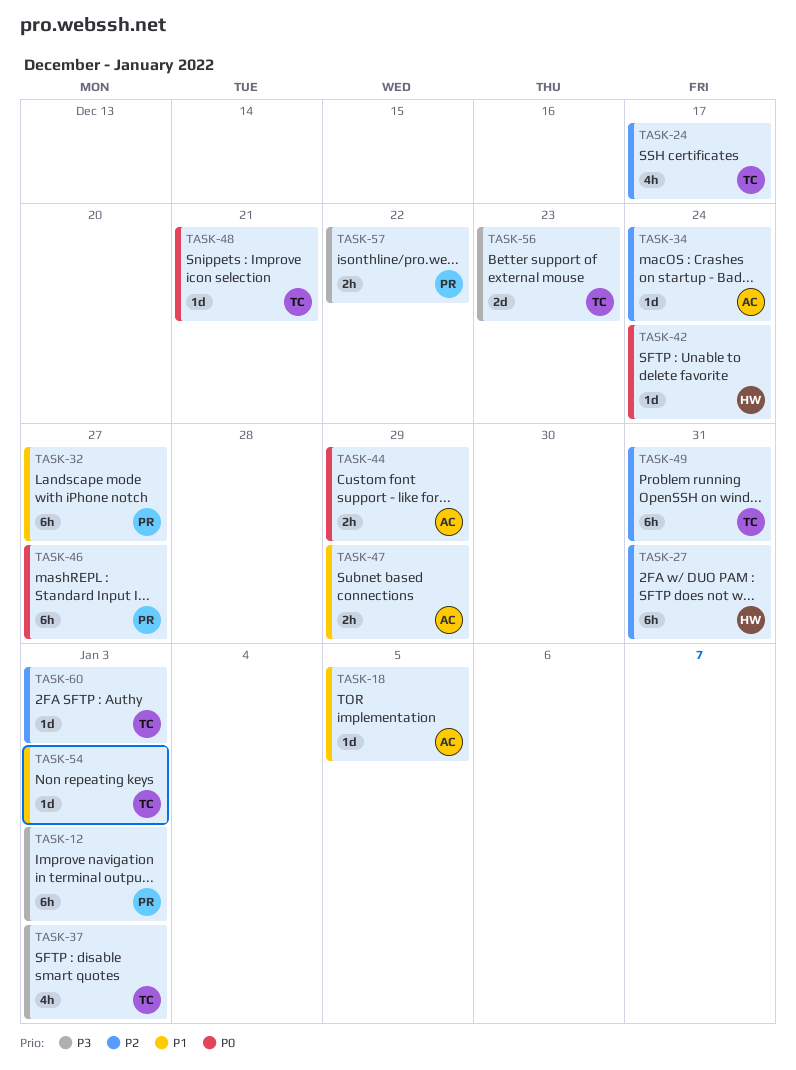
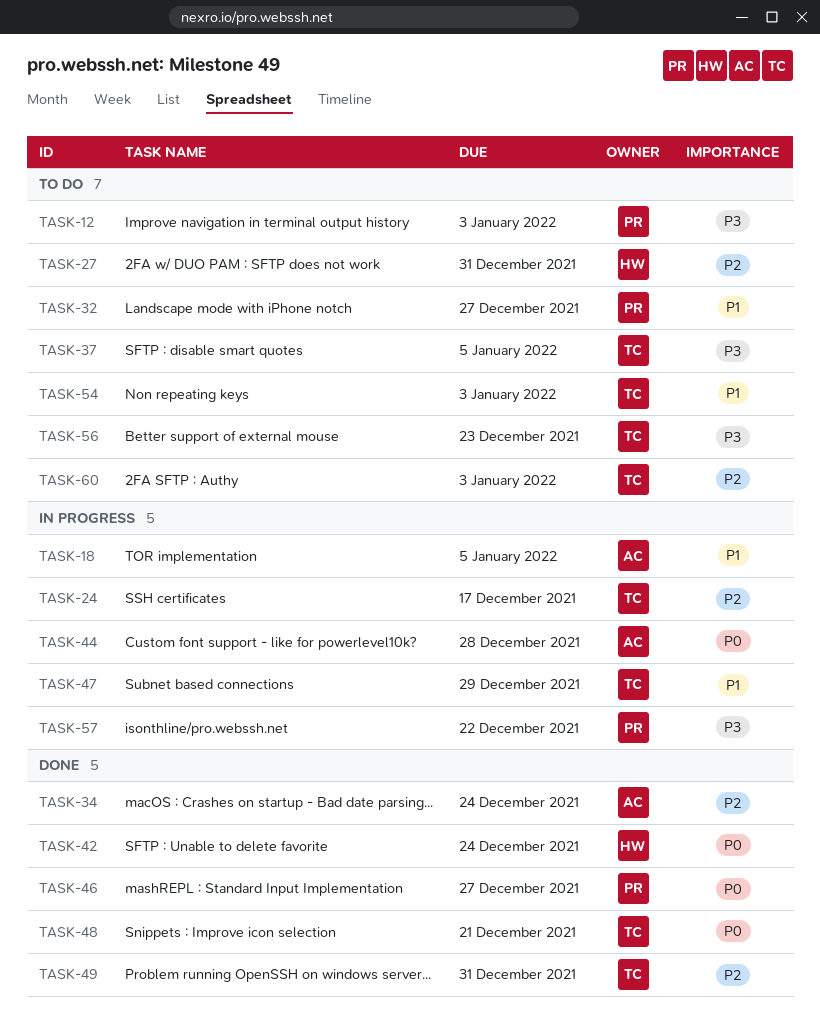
TASK-37, due: Jan 3 -> Jan 5
TASK-44, due: Dec 29 -> Dec 28
TASK-47, owner: AC -> TC

